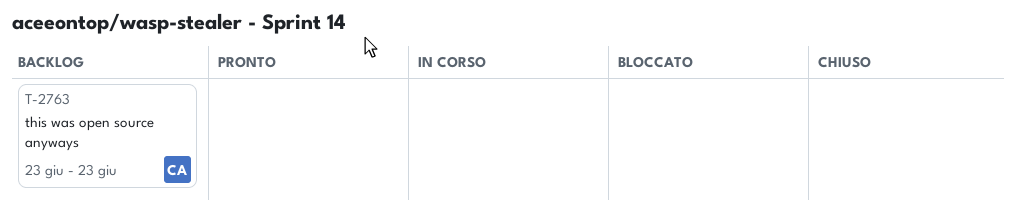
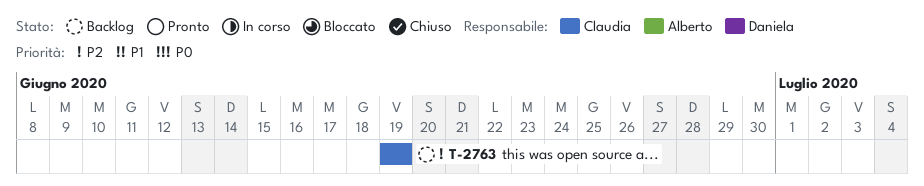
T-2763, start: Jun 23 -> Jun 19
T-2763, due: Jun 23 -> Jun 19

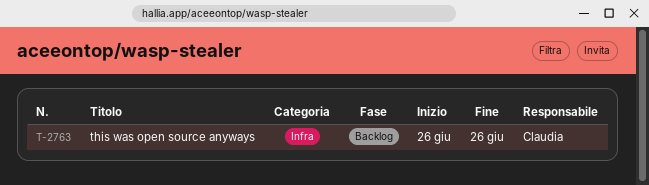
T-2763, start: Jun 19 -> Jun 26
T-2763, due: Jun 19 -> Jun 26

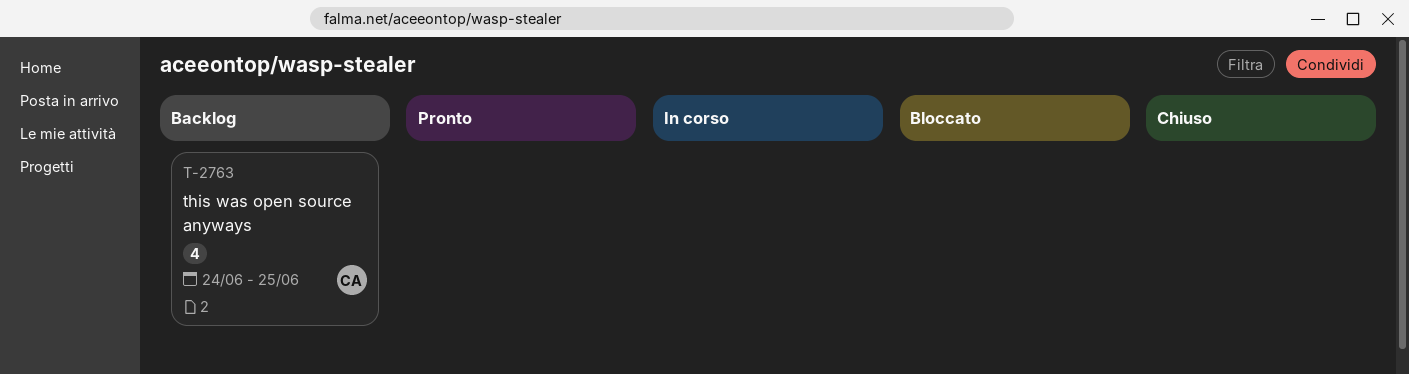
T-2763, start: Jun 26 -> Jun 24
T-2763, due: Jun 26 -> Jun 25

